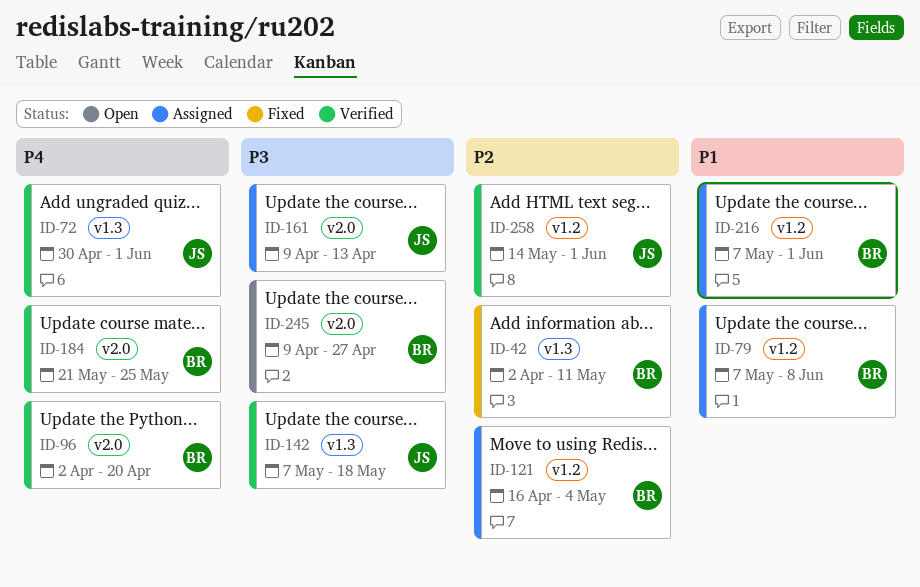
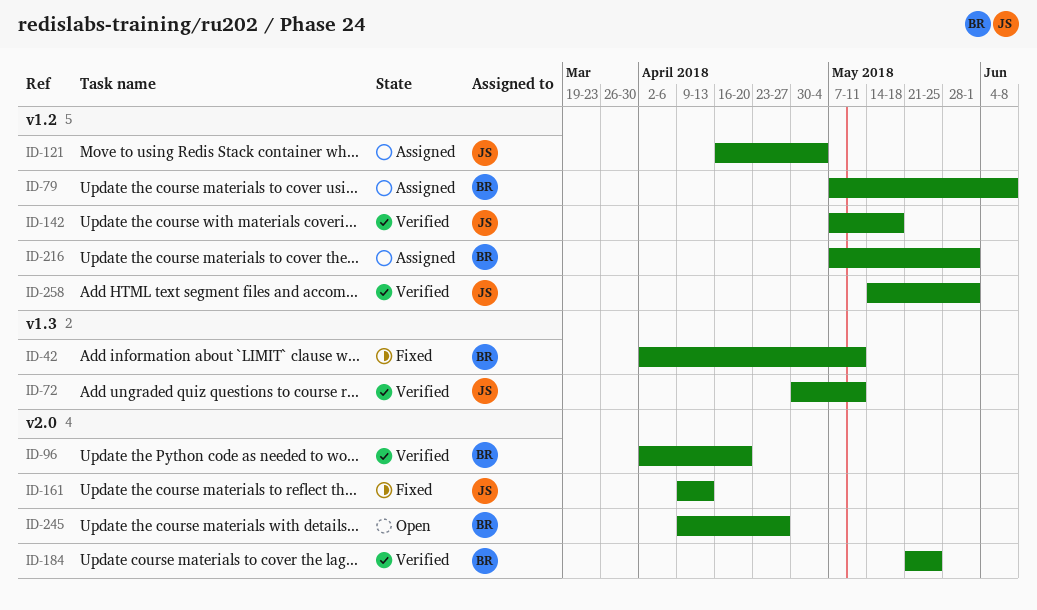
ID-72, due: Jun 1 -> May 11
ID-121, owner: BR -> JS
ID-142, label: v1.3 -> v1.2
ID-161, status: Assigned -> Fixed

